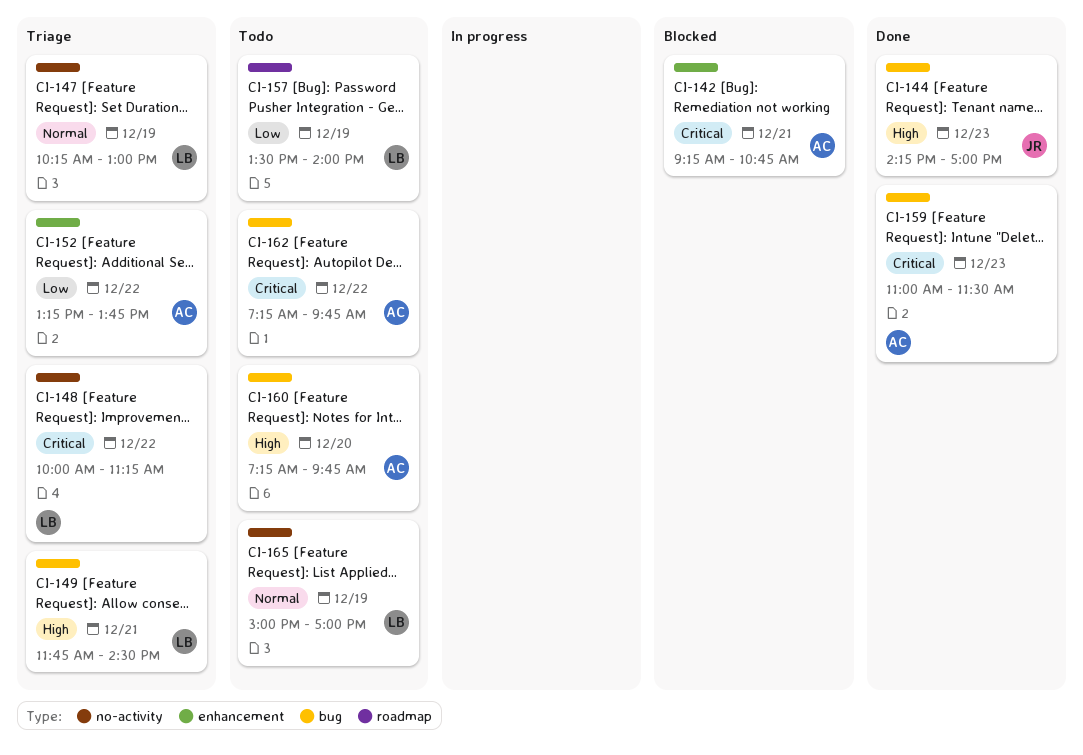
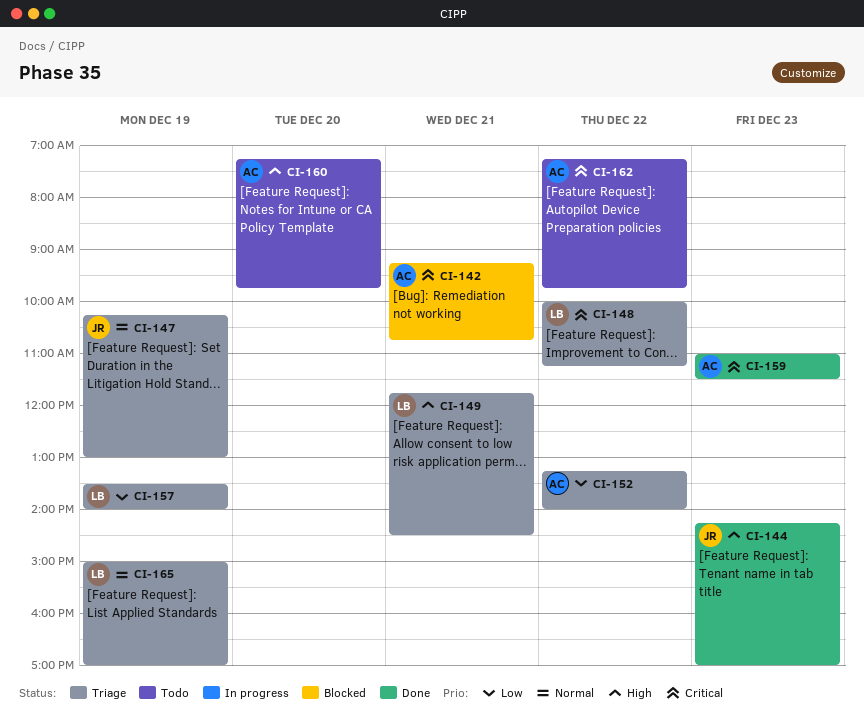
CI-147, owner: LB -> JR
CI-152, ends: 13:45 -> 14:00
CI-157, status: Todo -> Triage
CI-165, status: Todo -> Triage

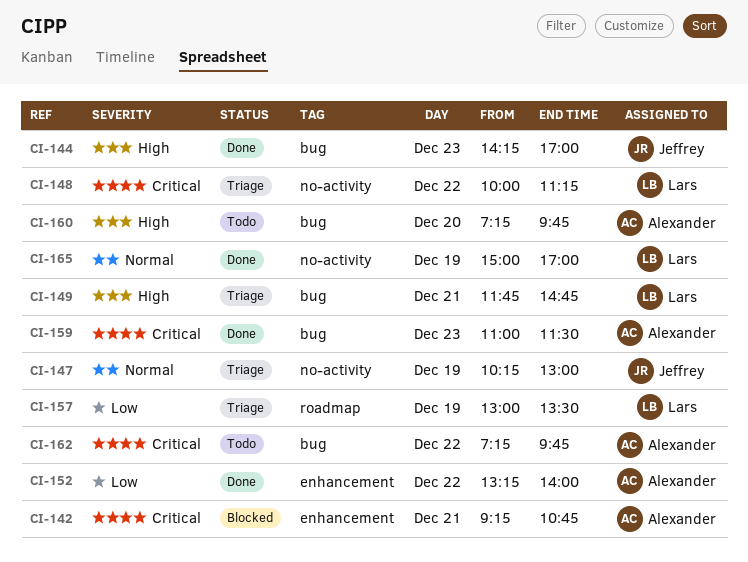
CI-149, ends: 14:30 -> 14:45
CI-152, status: Triage -> Done
CI-157, begins: 13:30 -> 13:00
CI-157, ends: 14:00 -> 13:30
CI-165, status: Triage -> Done

